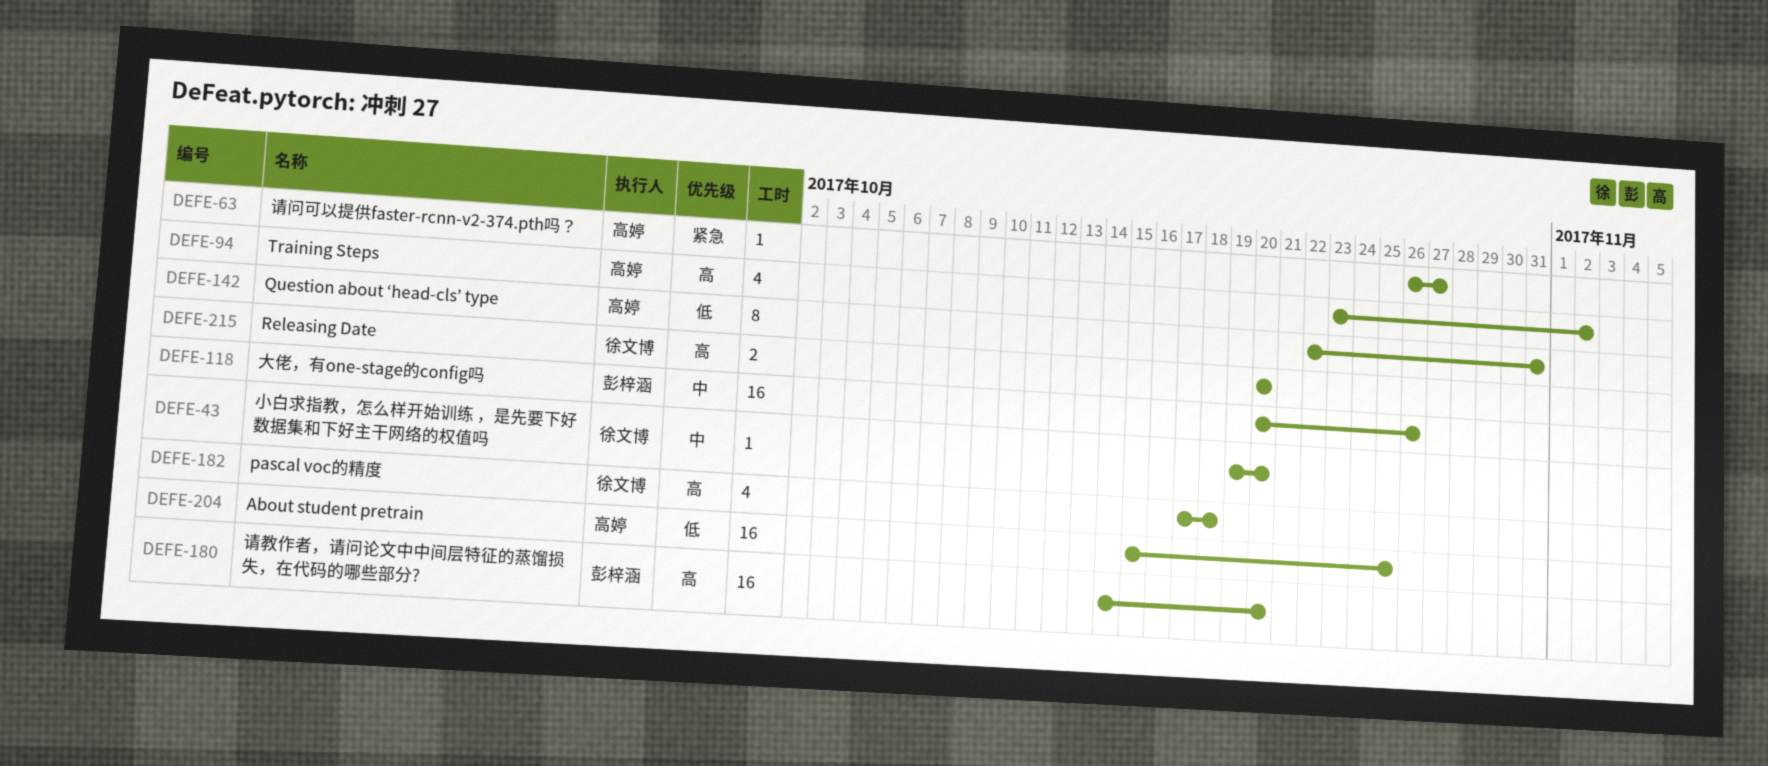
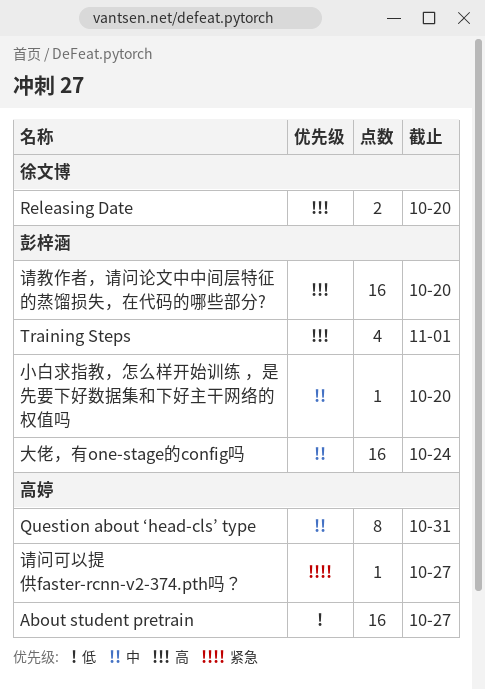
About student pretrain, due: Oct 25 -> Oct 27
pascal voc的精度: present -> none
Question about ‘head-cls’ type, priority: 低 -> 中
Training Steps, owner: 高婷 -> 彭梓涵
Training Steps, due: Nov 2 -> Nov 1
大佬，有one-stage的config吗, due: Oct 26 -> Oct 24
小白求指教，怎么样开始训练 ，是先要下好数据集和下好主干网络的权值吗, owner: 徐文博 -> 彭梓涵

